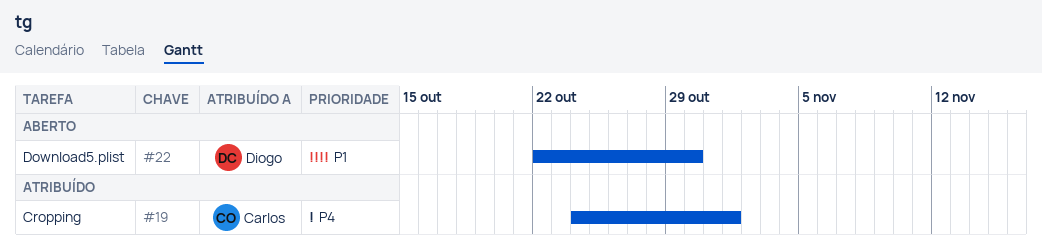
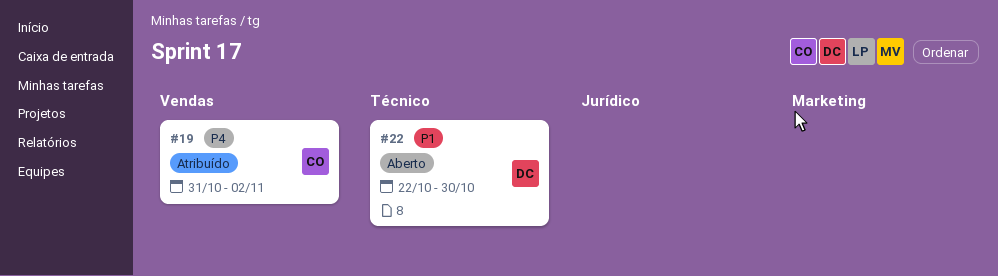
#19, start: Oct 24 -> Oct 31
#19, due: Nov 1 -> Nov 2

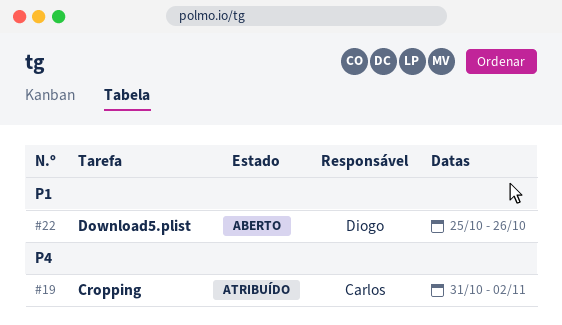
#22, start: Oct 22 -> Oct 25
#22, due: Oct 30 -> Oct 26

